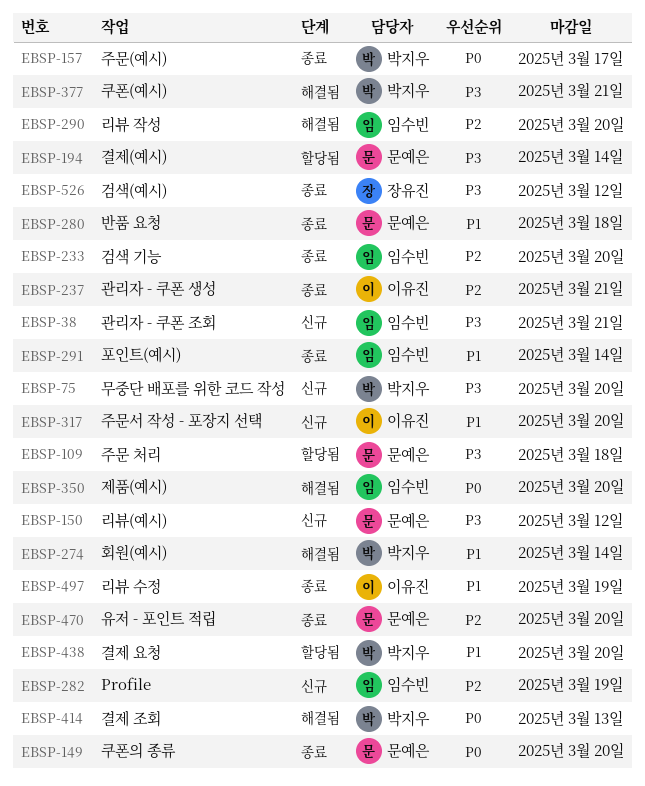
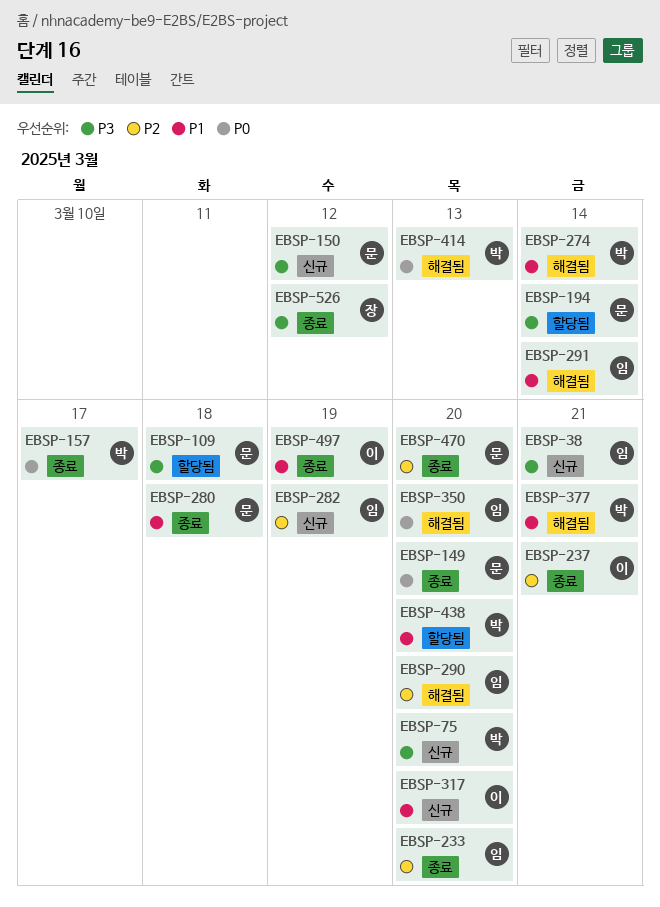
EBSP-291, status: 종료 -> 해결됨
EBSP-377, priority: P3 -> P1

